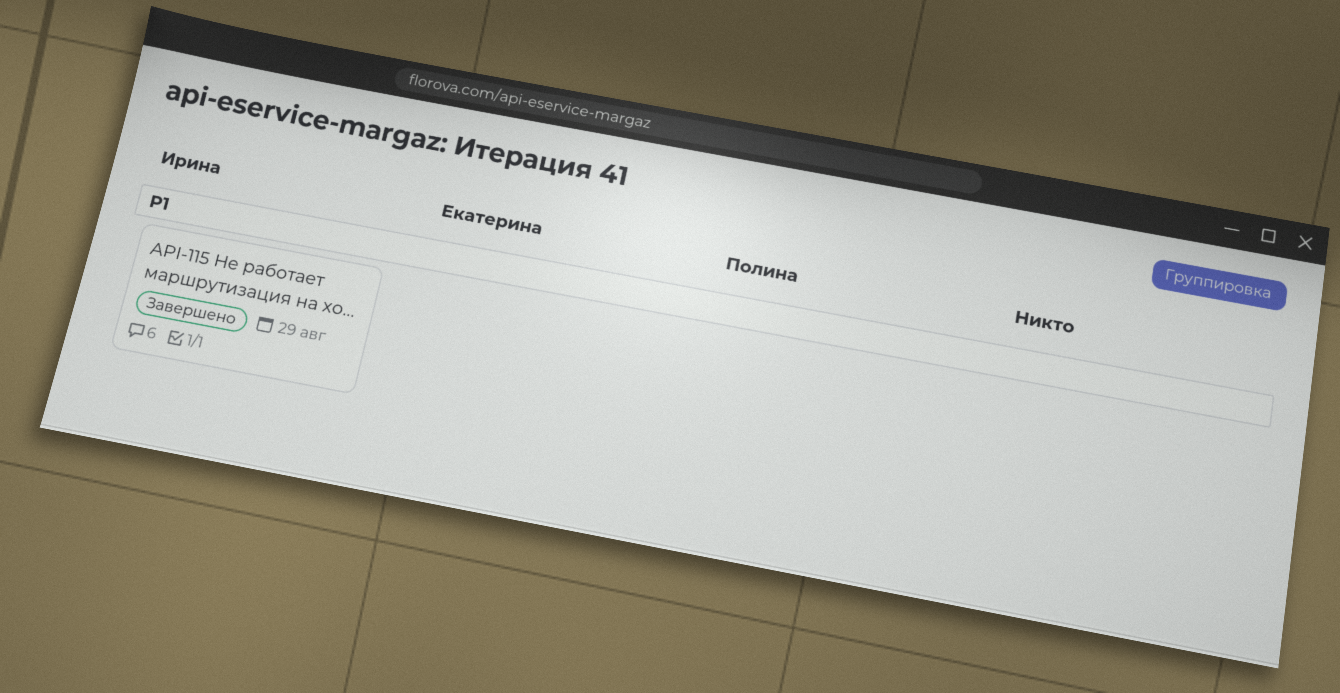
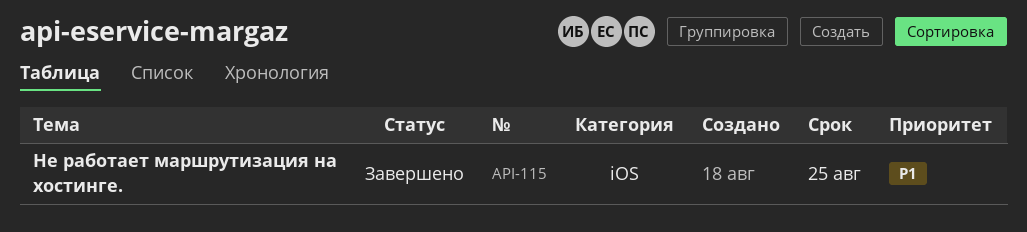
API-115, due: Aug 29 -> Aug 25

